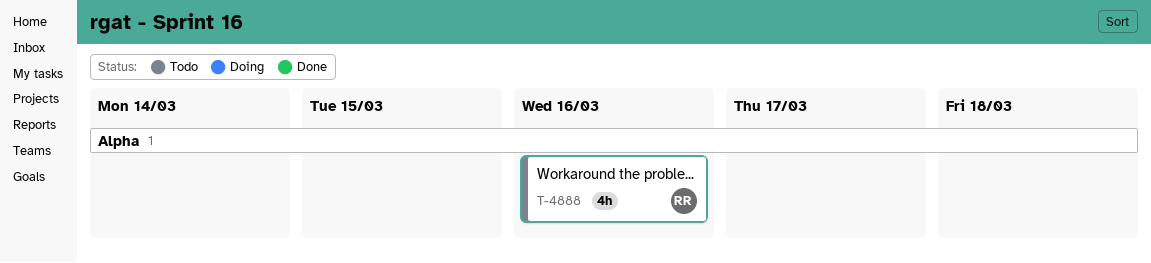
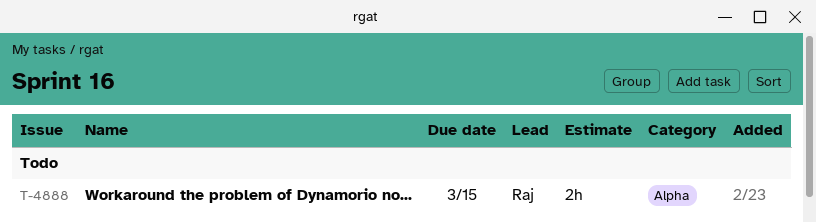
T-4888, estimate: 4h -> 2h
T-4888, due: Mar 16 -> Mar 15

